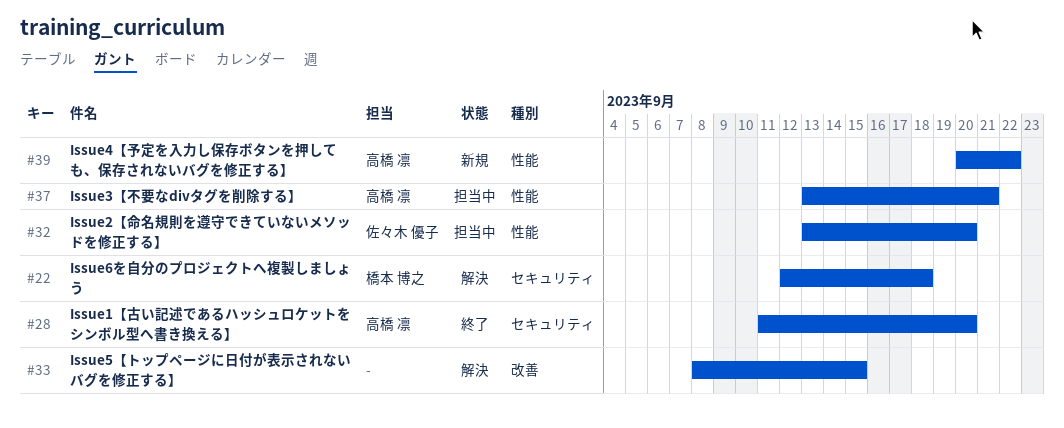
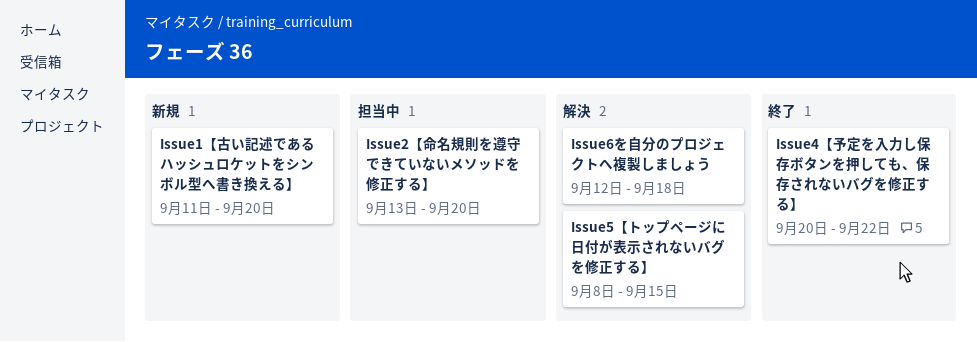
Issue1【古い記述であるハッシュロケットをシンボル型へ書き換える】, status: 終了 -> 新規
Issue3【不要なdivタグを削除する】: present -> none
Issue4【予定を入力し保存ボタンを押しても、保存されないバグを修正する】, status: 新規 -> 終了

